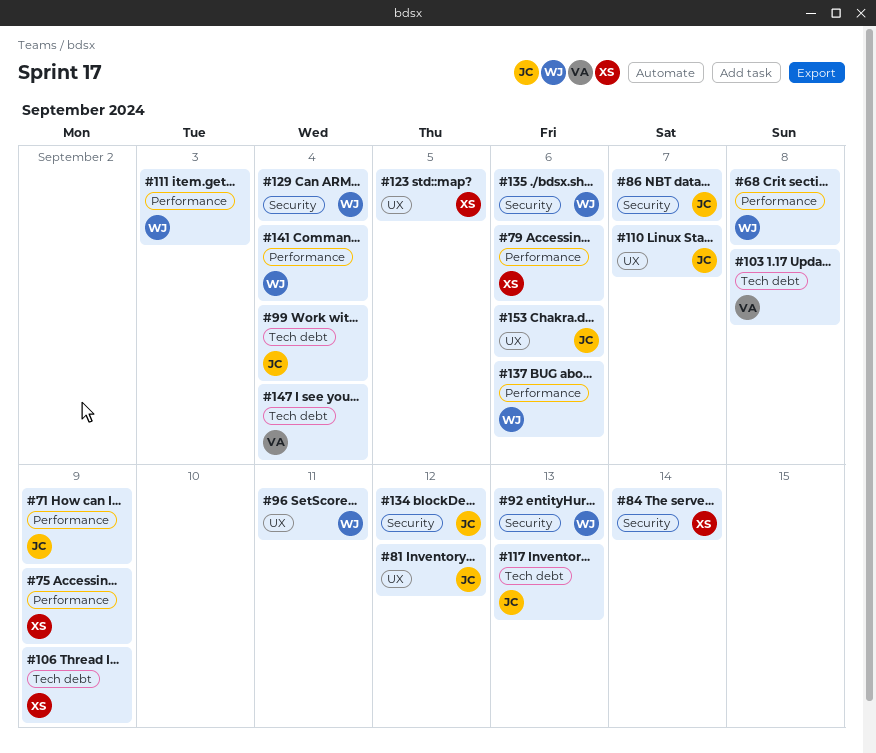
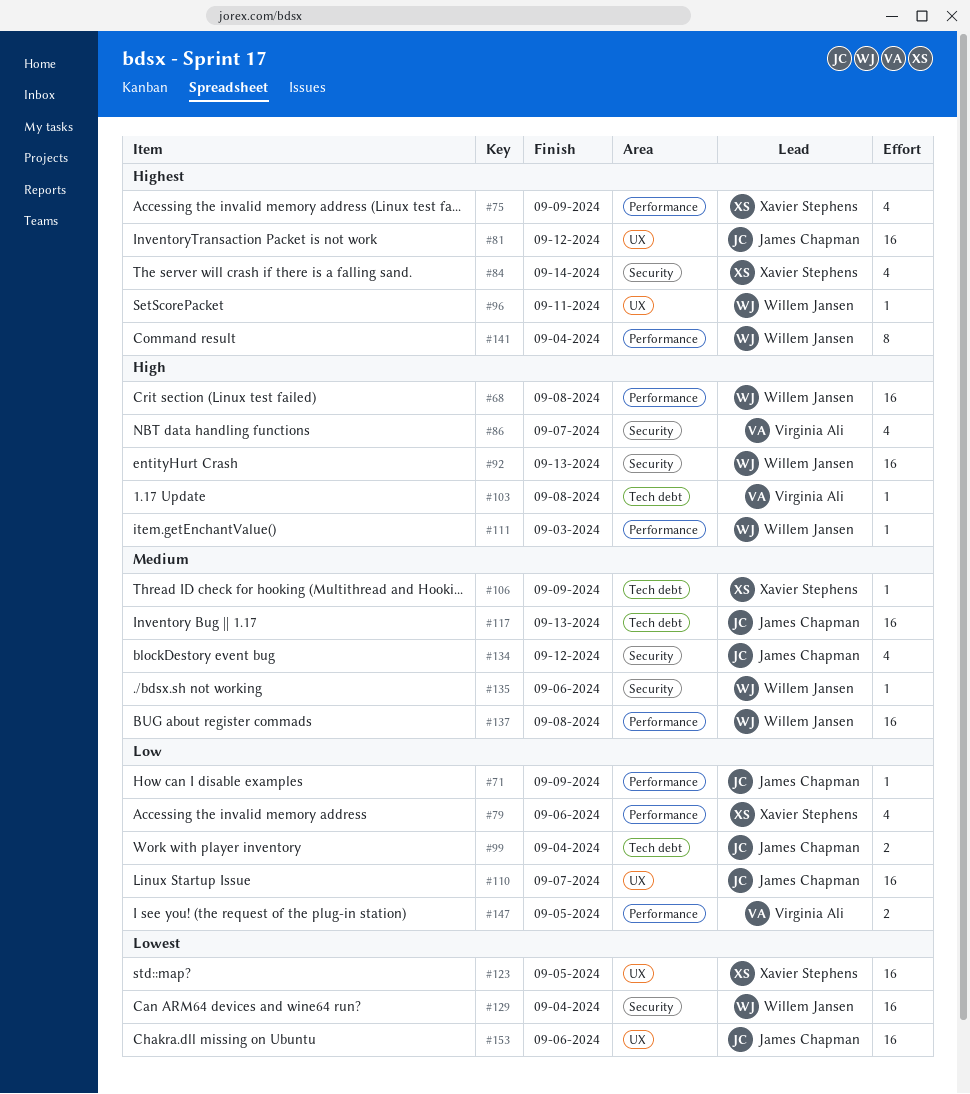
#86, owner: James Chapman -> Virginia Ali
#137, due: Sep 6 -> Sep 8
#147, label: Tech debt -> Performance
#147, due: Sep 4 -> Sep 5

